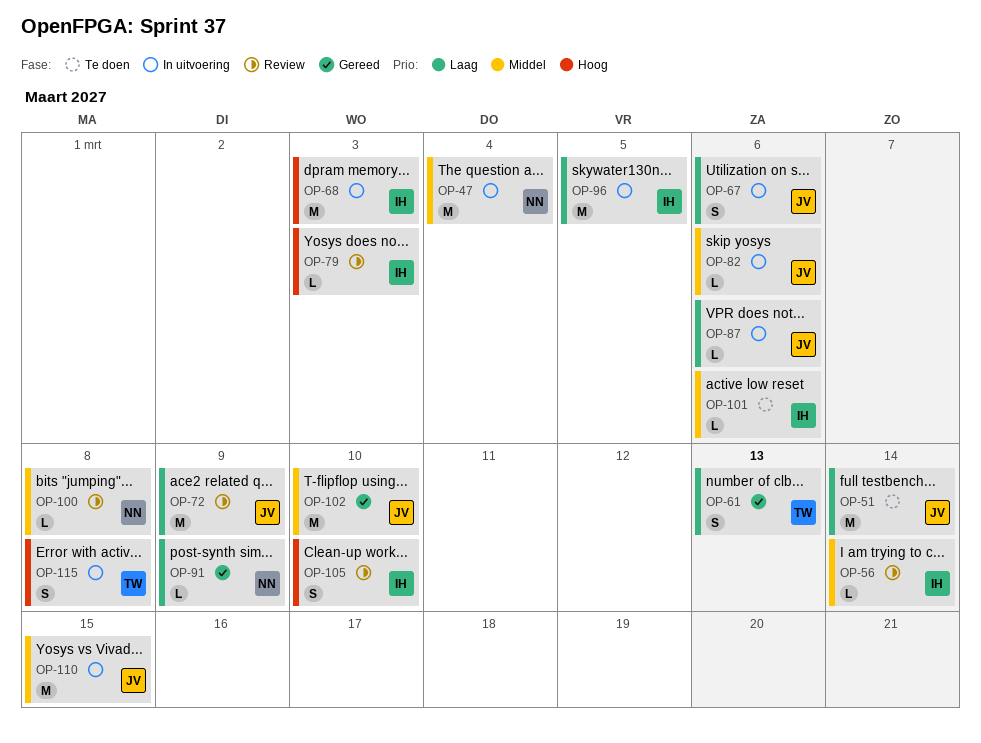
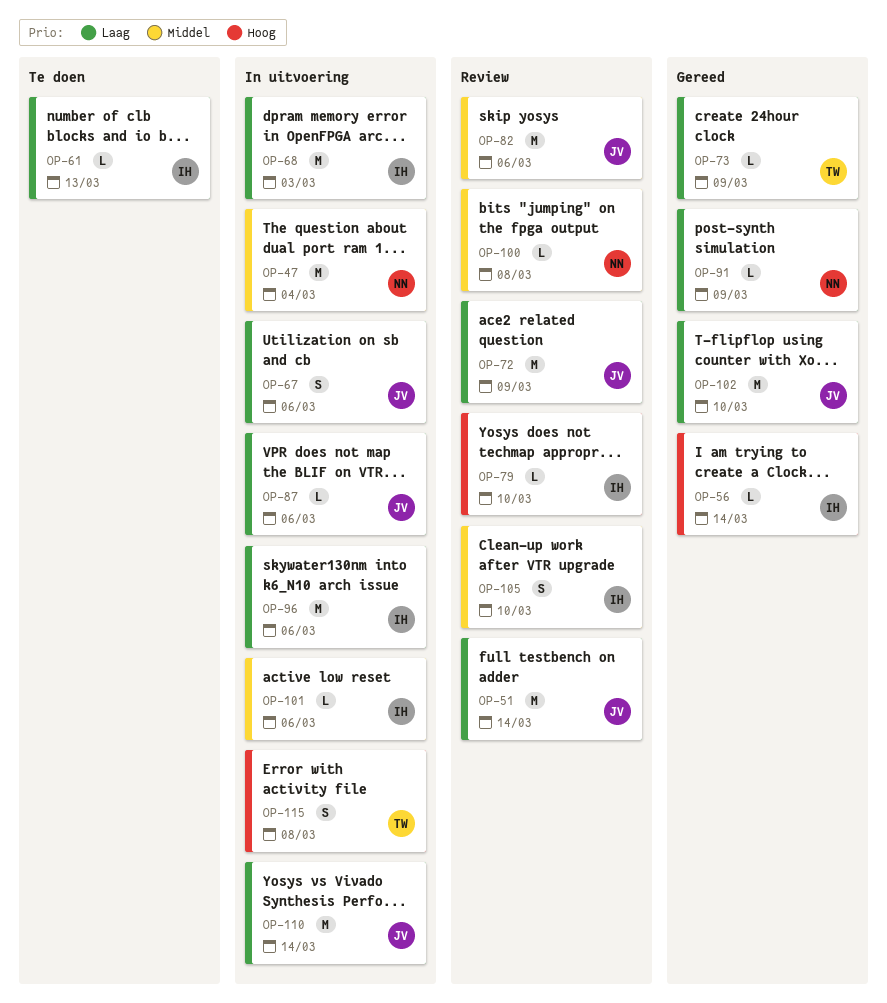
OP-51, status: Te doen -> Review
OP-56, status: Review -> Gereed
OP-56, priority: Middel -> Hoog
OP-61, status: Gereed -> Te doen
OP-61, owner: TW -> IH
OP-61, estimate: S -> L
OP-68, priority: Hoog -> Laag
OP-73: none -> present
OP-79, due: Mar 3 -> Mar 10
OP-82, status: In uitvoering -> Review
OP-82, estimate: L -> M
OP-96, due: Mar 5 -> Mar 6
OP-101, status: Te doen -> In uitvoering
OP-102, priority: Middel -> Laag
OP-105, priority: Hoog -> Middel
OP-110, priority: Middel -> Laag
OP-110, due: Mar 15 -> Mar 14

